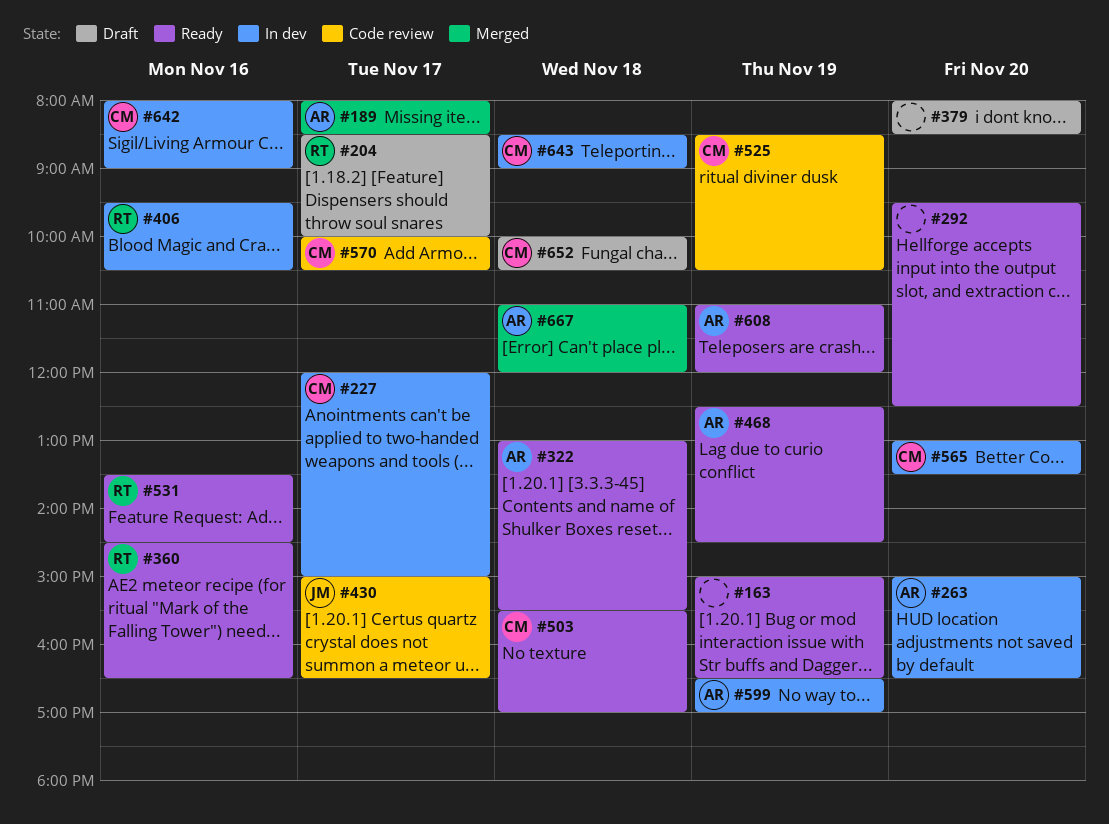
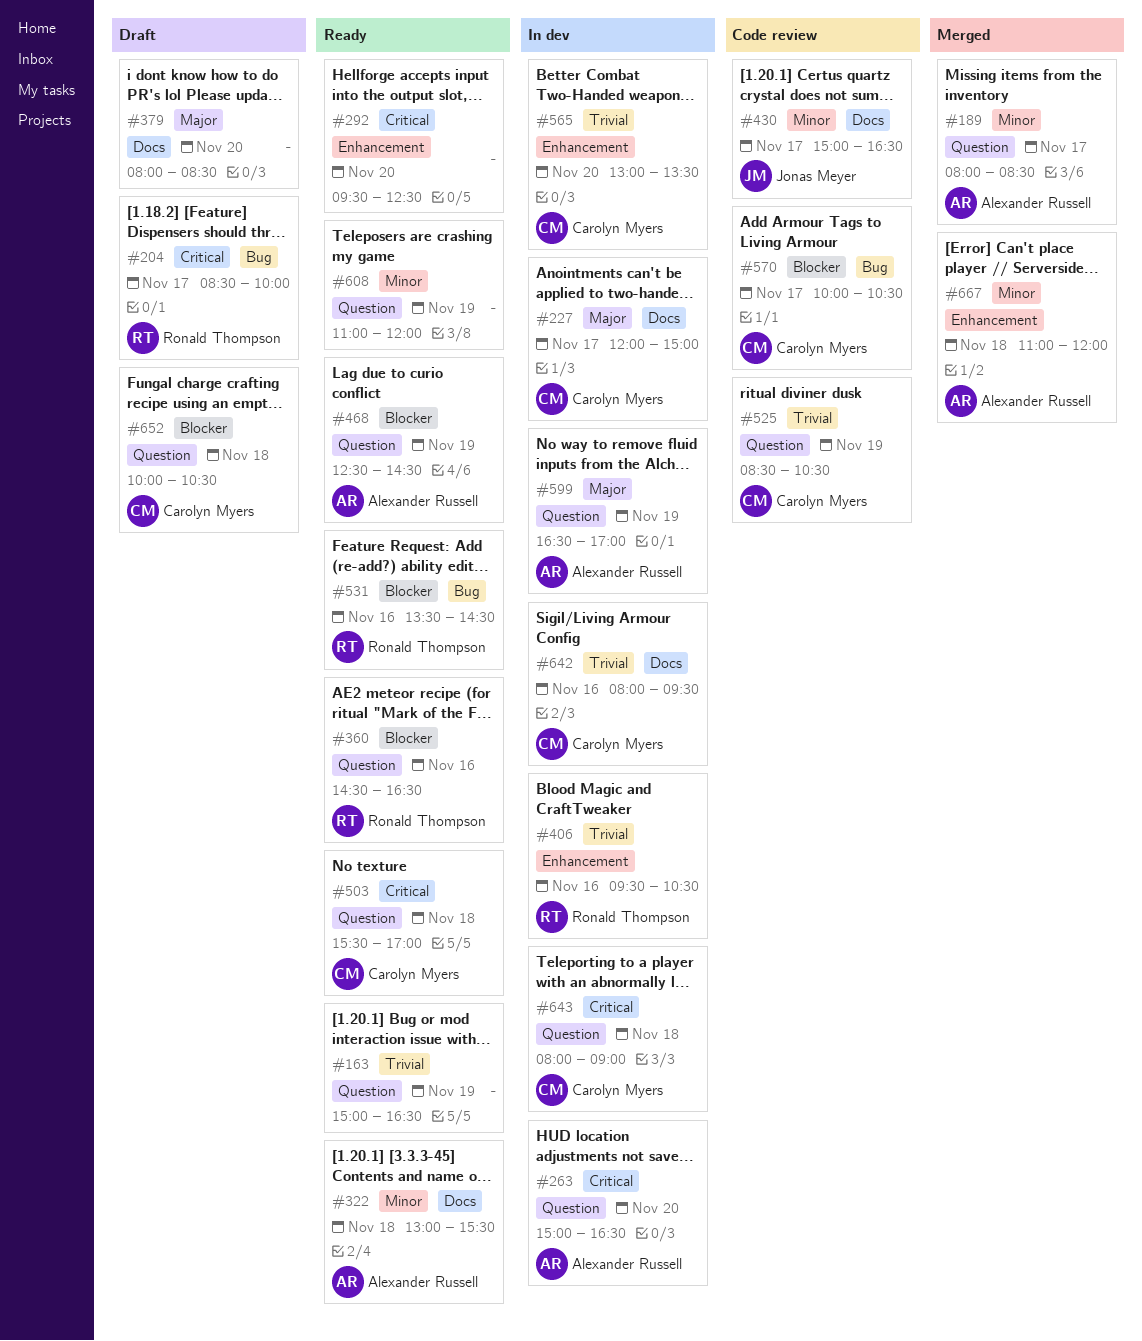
#608, owner: Alexander Russell -> none
#642, ends: 09:00 -> 09:30
#643, begins: 08:30 -> 08:00

